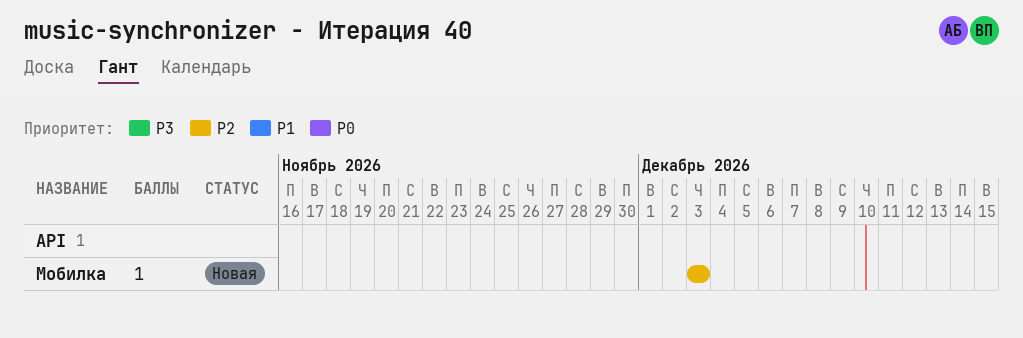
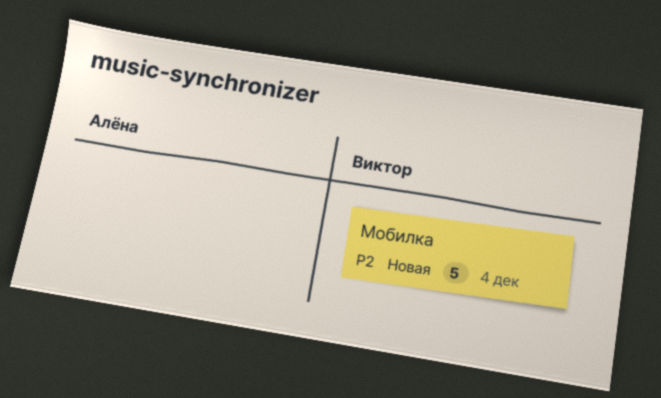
Мобилка, estimate: 1 -> 5
Мобилка, due: Dec 3 -> Dec 4

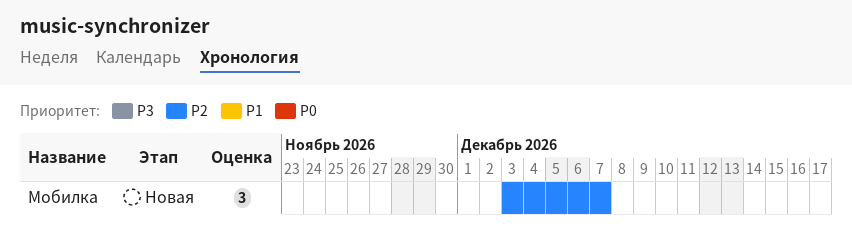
Мобилка, estimate: 5 -> 3
Мобилка, due: Dec 4 -> Dec 7

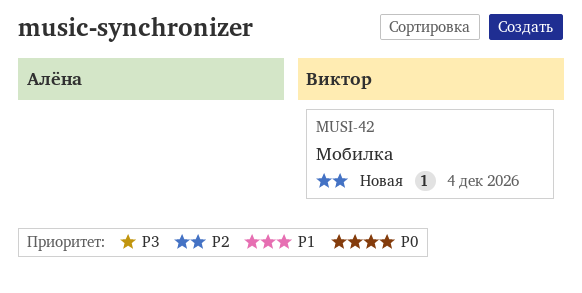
Мобилка, estimate: 3 -> 1
Мобилка, due: Dec 7 -> Dec 4

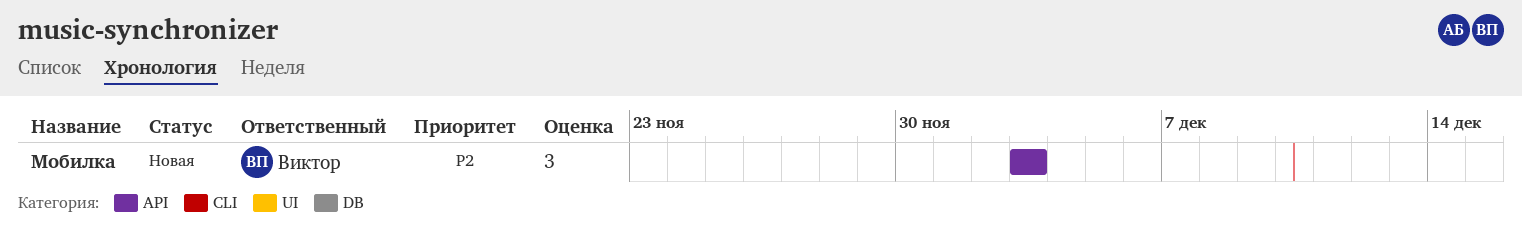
Мобилка, estimate: 1 -> 3
Мобилка, due: Dec 4 -> Dec 3

